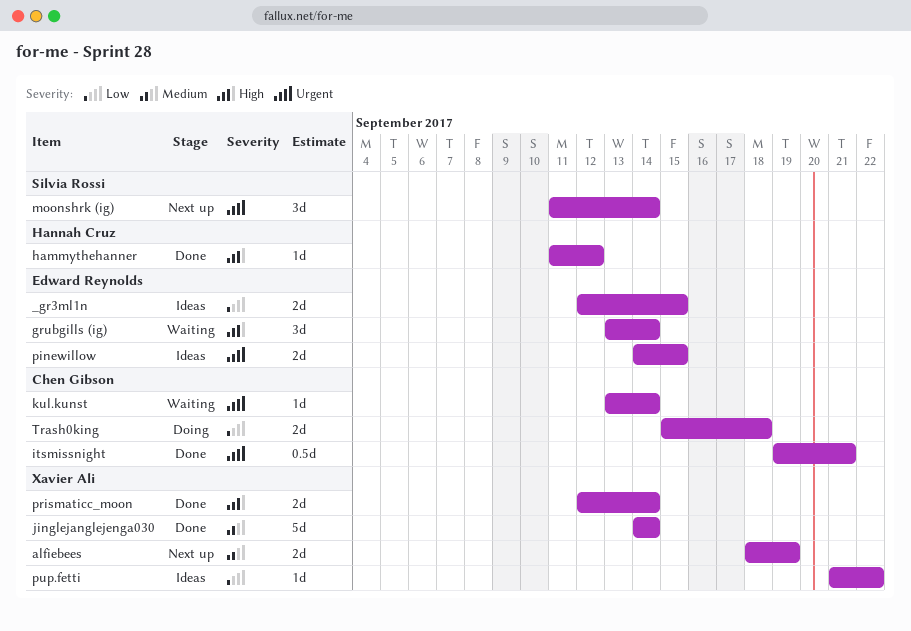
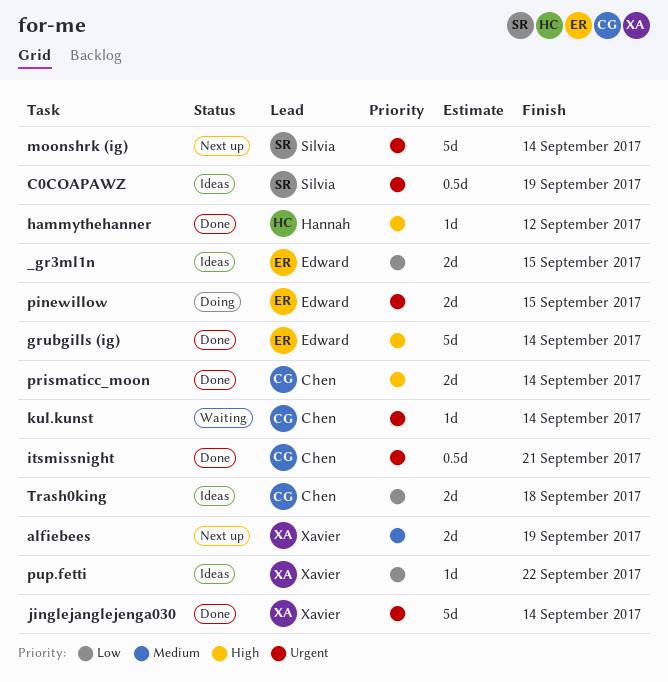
C0COAPAWZ: none -> present
grubgills (ig), status: Waiting -> Done
grubgills (ig), estimate: 3d -> 5d
jinglejanglejenga030, priority: Medium -> Urgent
moonshrk (ig), estimate: 3d -> 5d
pinewillow, status: Ideas -> Doing
prismaticc_moon, owner: Xavier Ali -> Chen Gibson
Trash0king, status: Doing -> Ideas

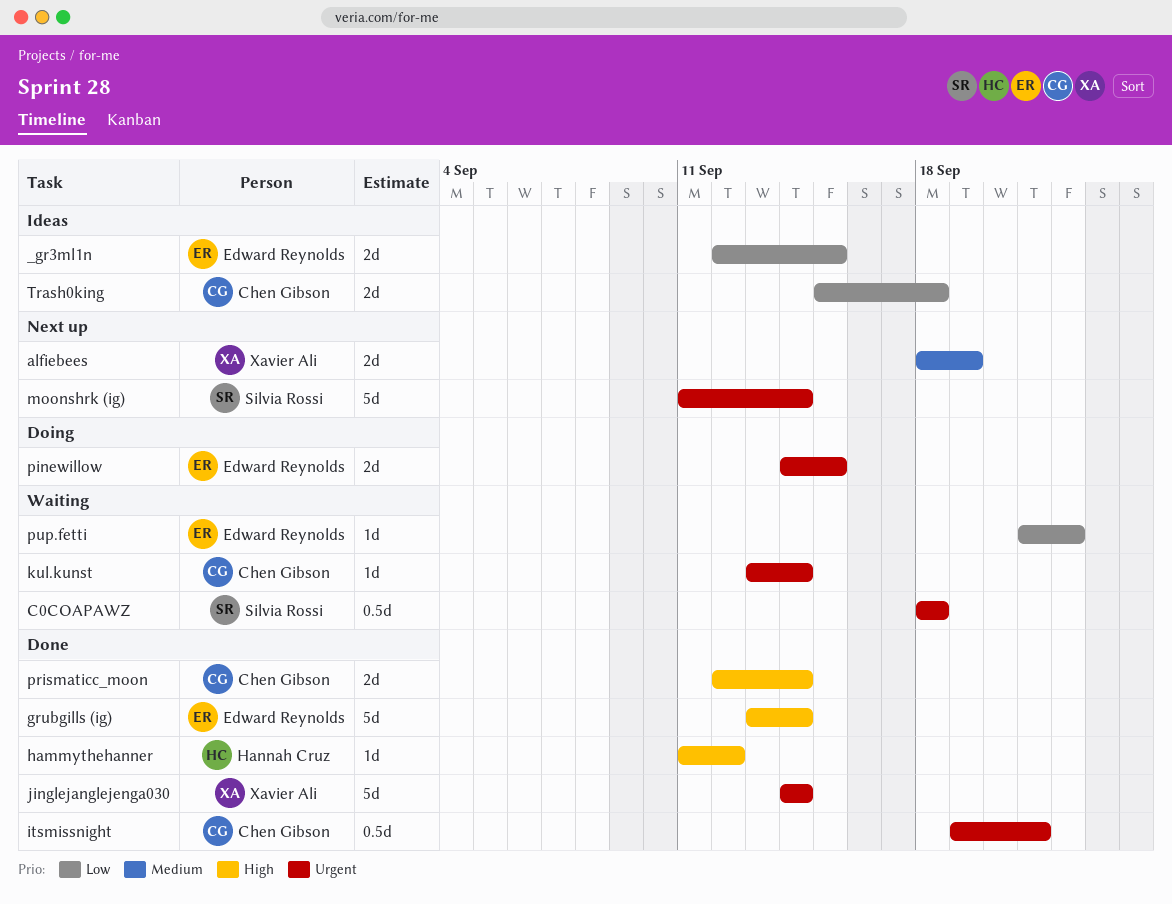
C0COAPAWZ, status: Ideas -> Waiting
C0COAPAWZ, due: Sep 19 -> Sep 18
pup.fetti, status: Ideas -> Waiting
pup.fetti, owner: Xavier Ali -> Edward Reynolds

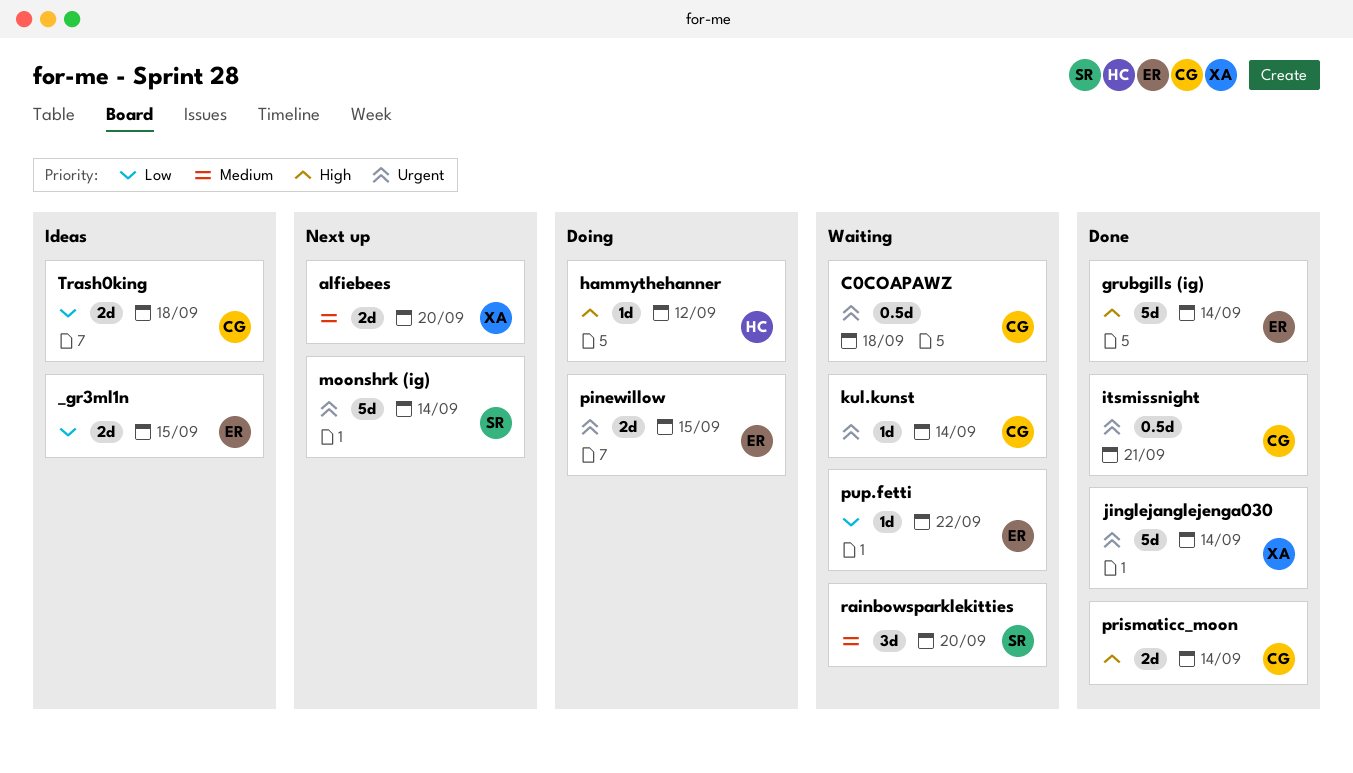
alfiebees, due: Sep 19 -> Sep 20
C0COAPAWZ, owner: Silvia Rossi -> Chen Gibson
hammythehanner, status: Done -> Doing
rainbowsparklekitties: none -> present

